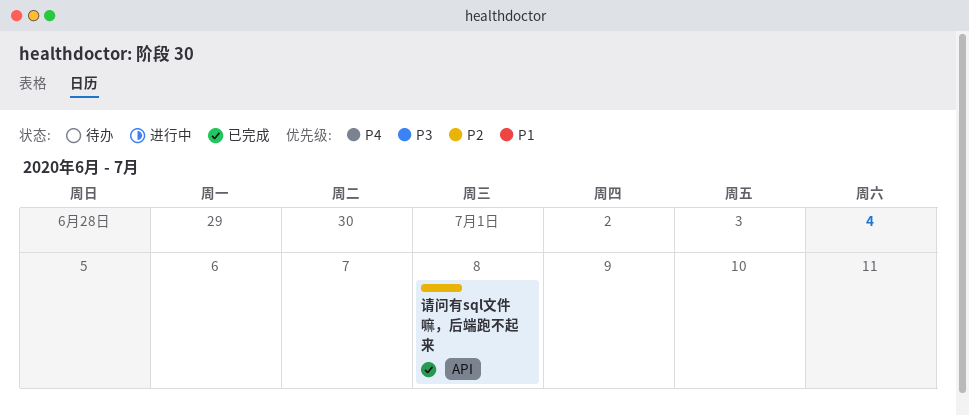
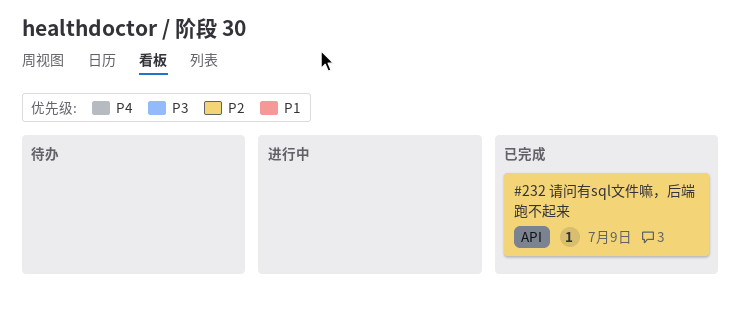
请问有sql文件嘛，后端跑不起来, due: Jul 8 -> Jul 9

